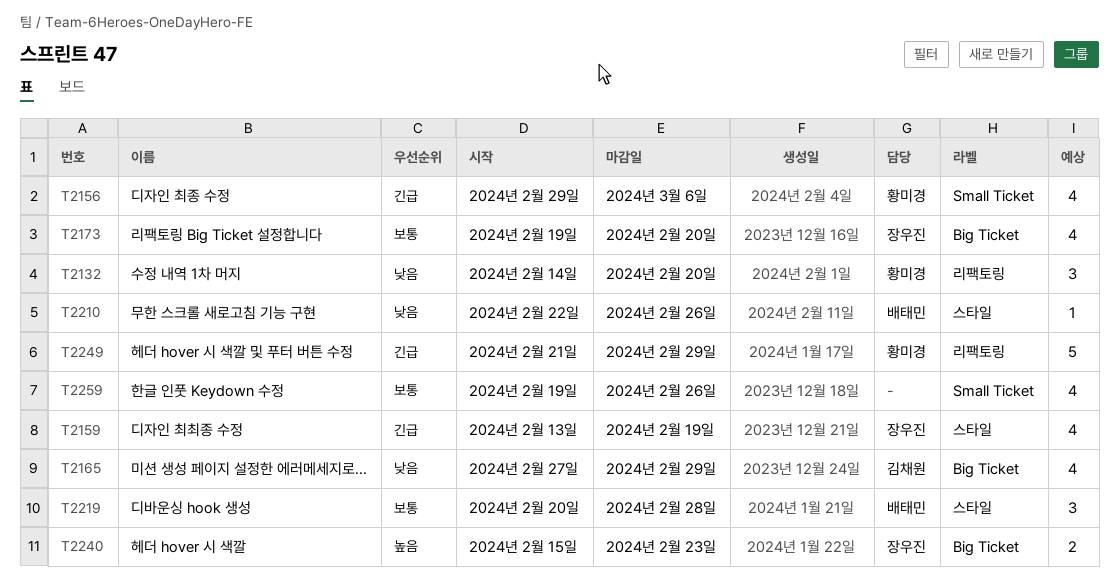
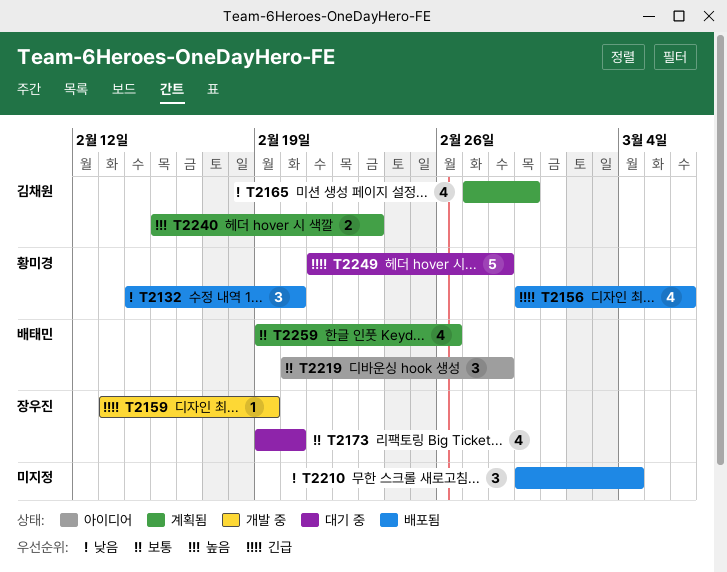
T2159, estimate: 4 -> 1
T2210, owner: 배태민 -> none
T2210, estimate: 1 -> 3
T2210, start: Feb 22 -> Feb 29
T2210, due: Feb 26 -> Mar 4
T2240, owner: 장우진 -> 김채원
T2249, due: Feb 29 -> Feb 28
T2259, owner: none -> 배태민

